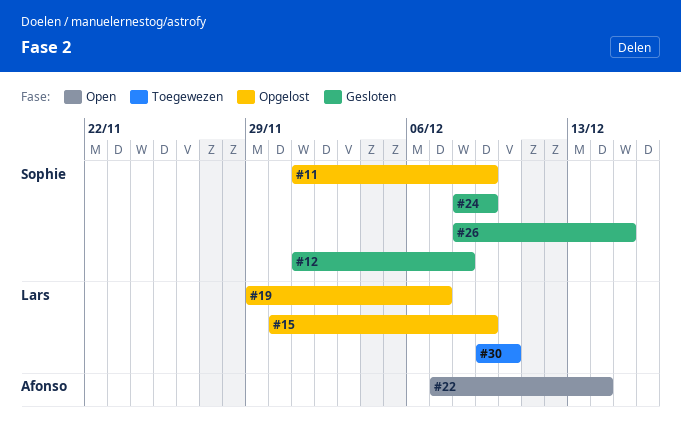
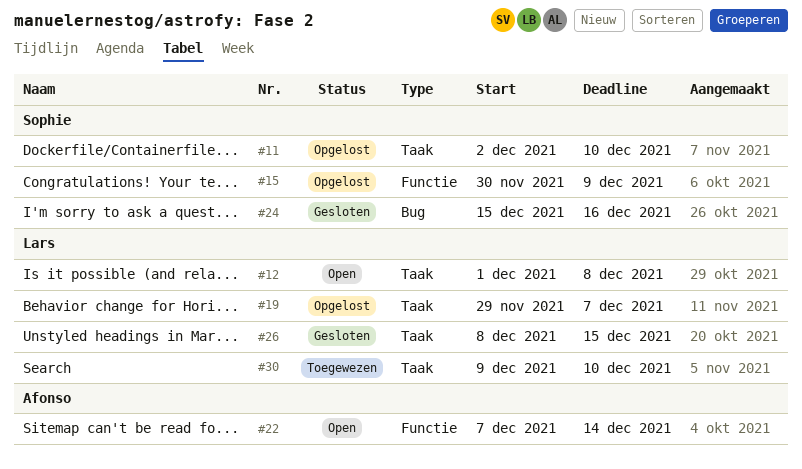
#11, start: Dec 1 -> Dec 2
#11, due: Dec 9 -> Dec 10
#12, status: Gesloten -> Open
#12, owner: Sophie -> Lars
#15, owner: Lars -> Sophie
#24, start: Dec 8 -> Dec 15
#24, due: Dec 9 -> Dec 16
#26, owner: Sophie -> Lars

